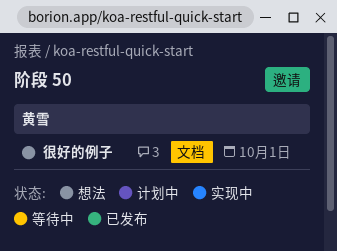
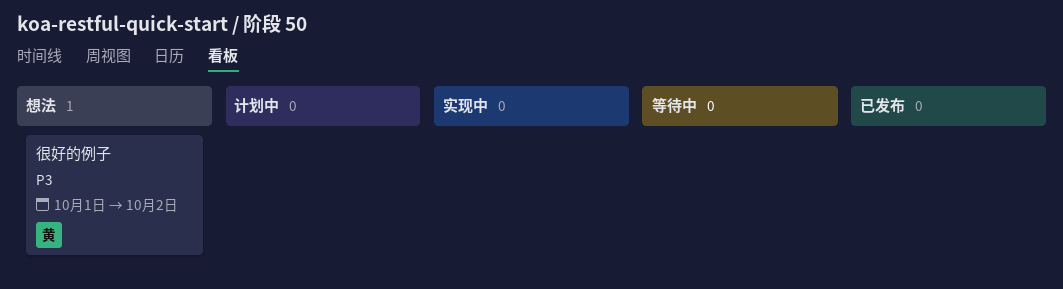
很好的例子, due: Oct 1 -> Oct 2

